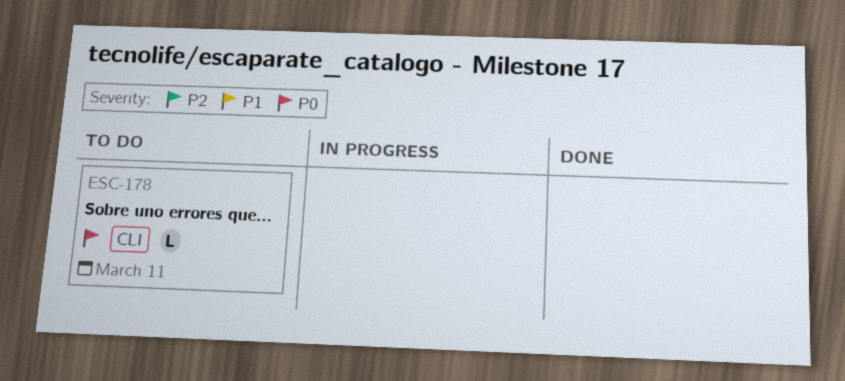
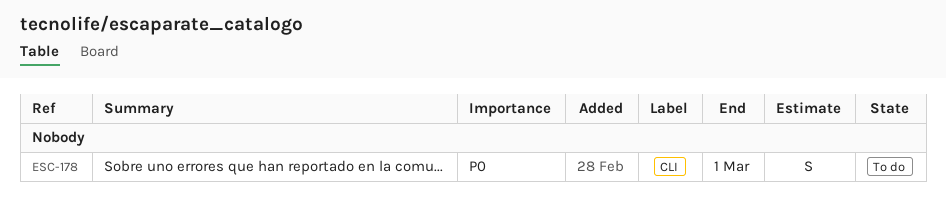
ESC-178, estimate: L -> S
ESC-178, due: Mar 11 -> Mar 1

